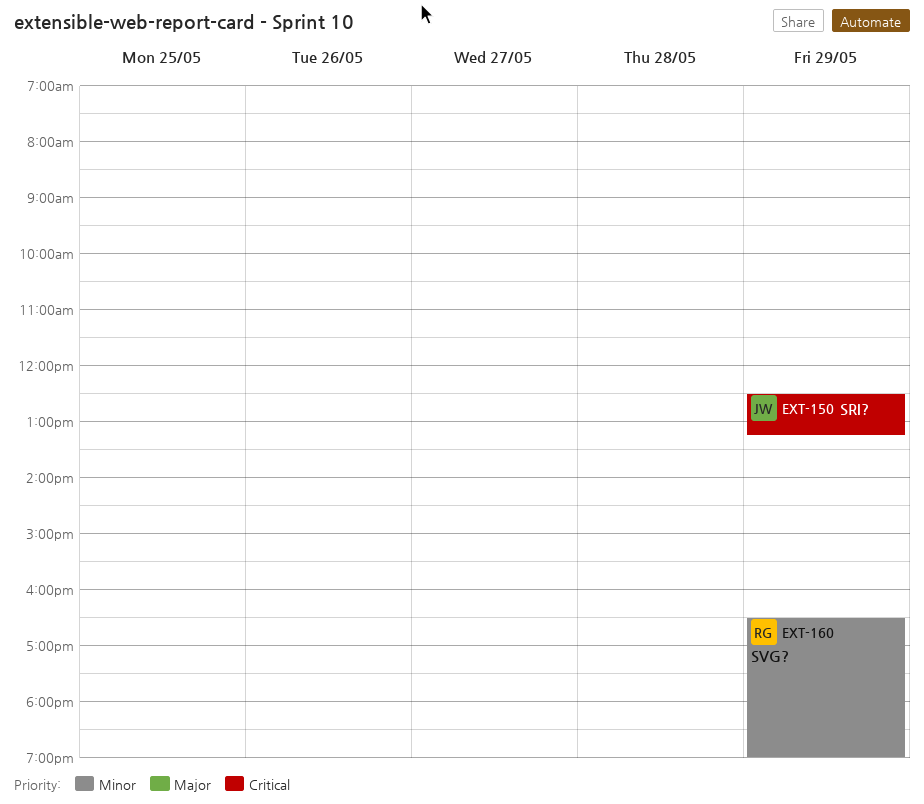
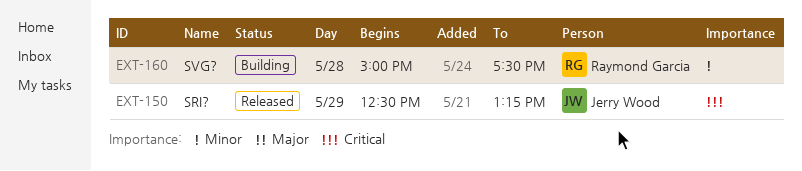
EXT-160, day: May 29 -> May 28
EXT-160, begins: 16:30 -> 15:00
EXT-160, ends: 19:00 -> 17:30

